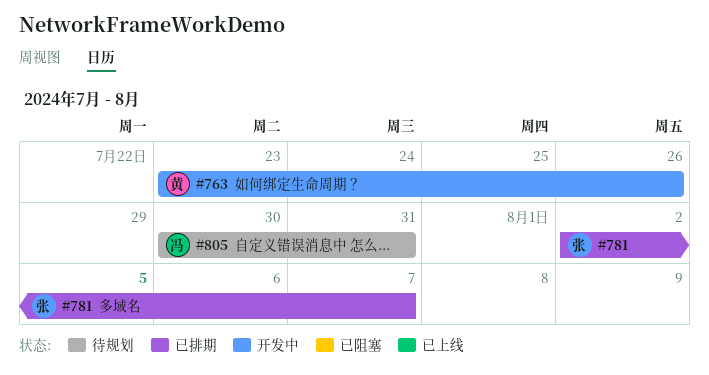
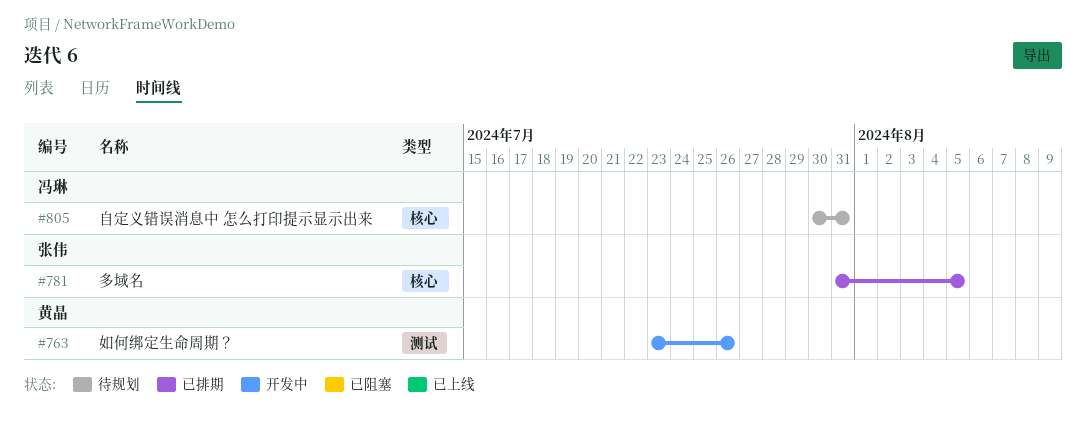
#781, start: Aug 2 -> Jul 31
#781, due: Aug 7 -> Aug 5

